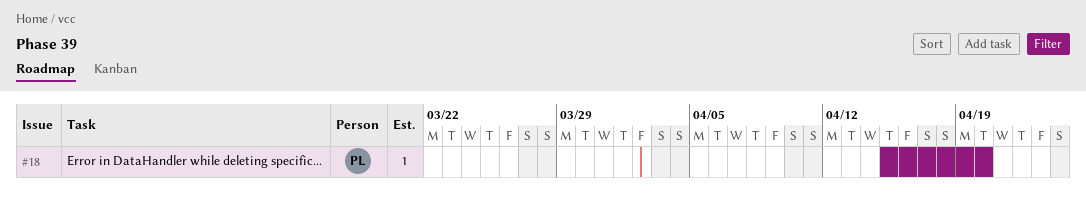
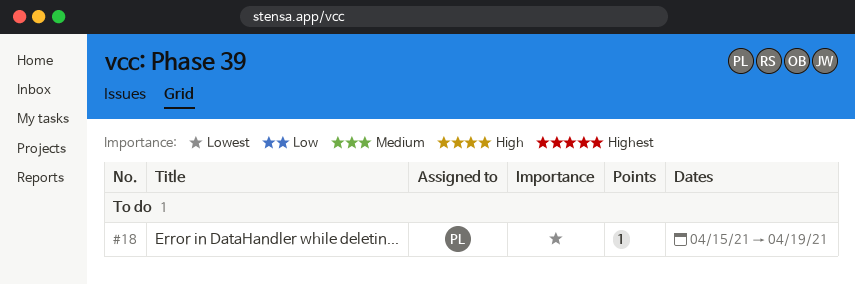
#18, due: Apr 20 -> Apr 19

